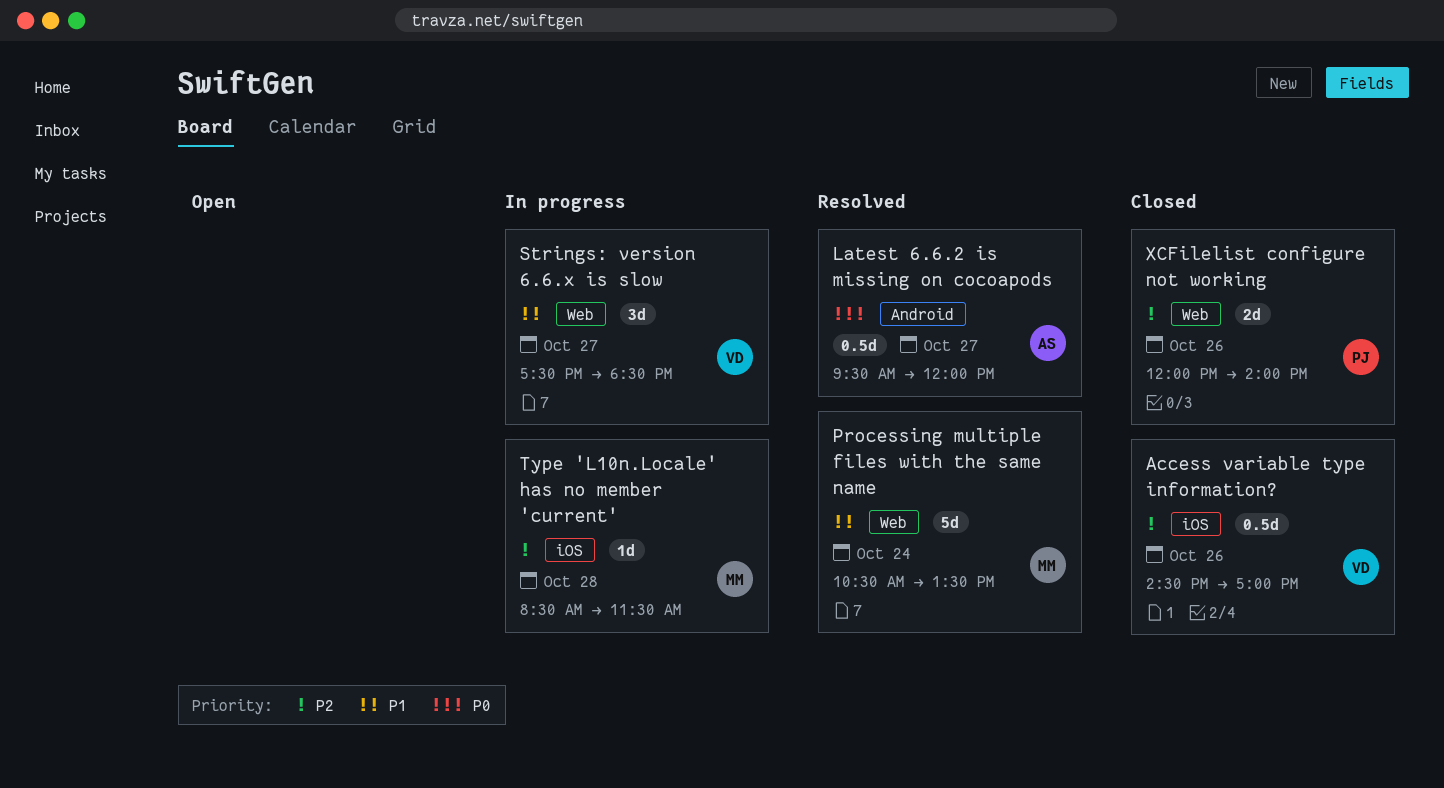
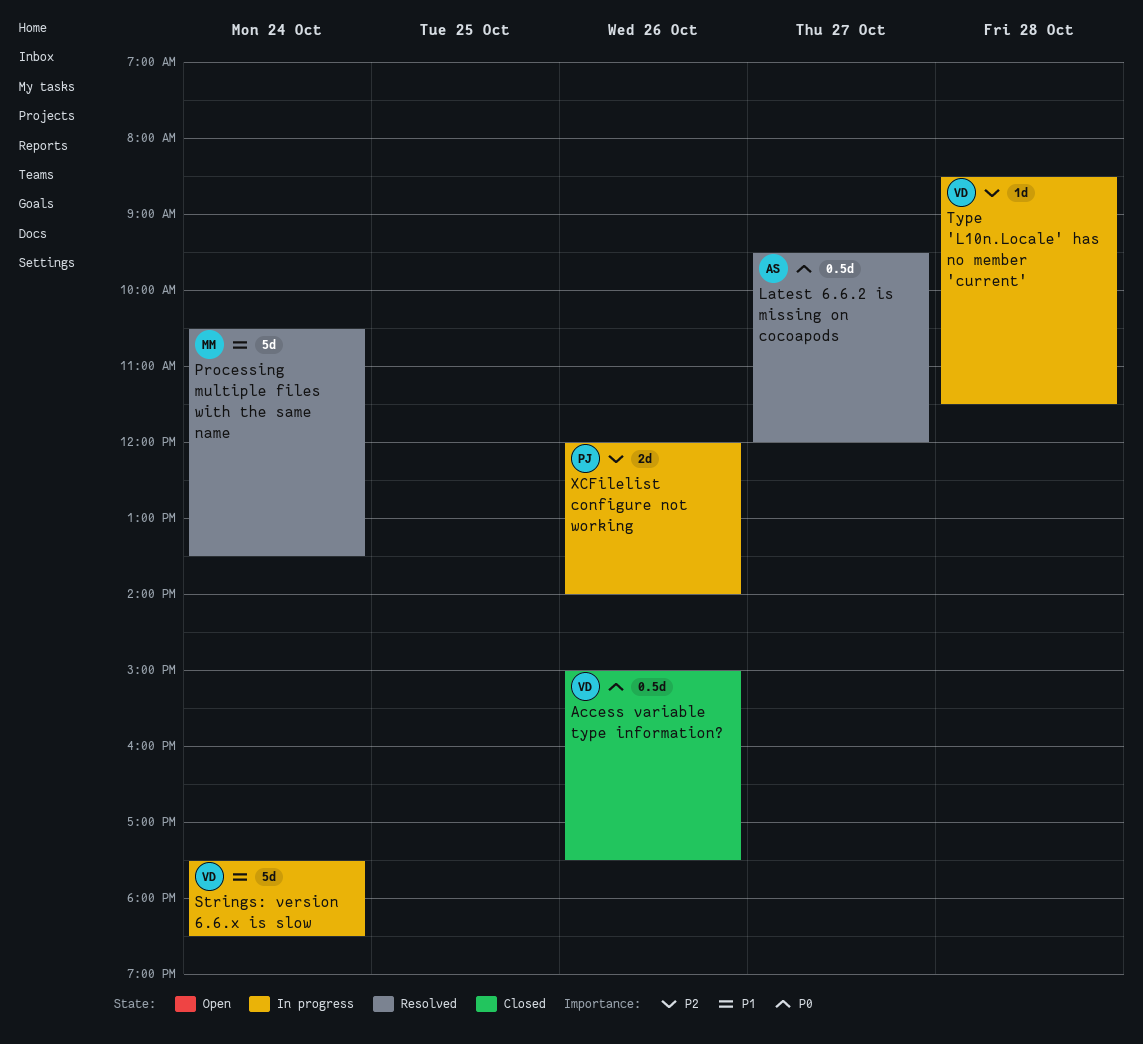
Access variable type information?, priority: P2 -> P0
Access variable type information?, begins: 14:30 -> 15:00
Access variable type information?, ends: 17:00 -> 17:30
Strings: version 6.6.x is slow, estimate: 3d -> 5d
Strings: version 6.6.x is slow, day: Oct 27 -> Oct 24
Type 'L10n.Locale' has no member 'current', owner: MM -> VD
XCFilelist configure not working, status: Closed -> In progress

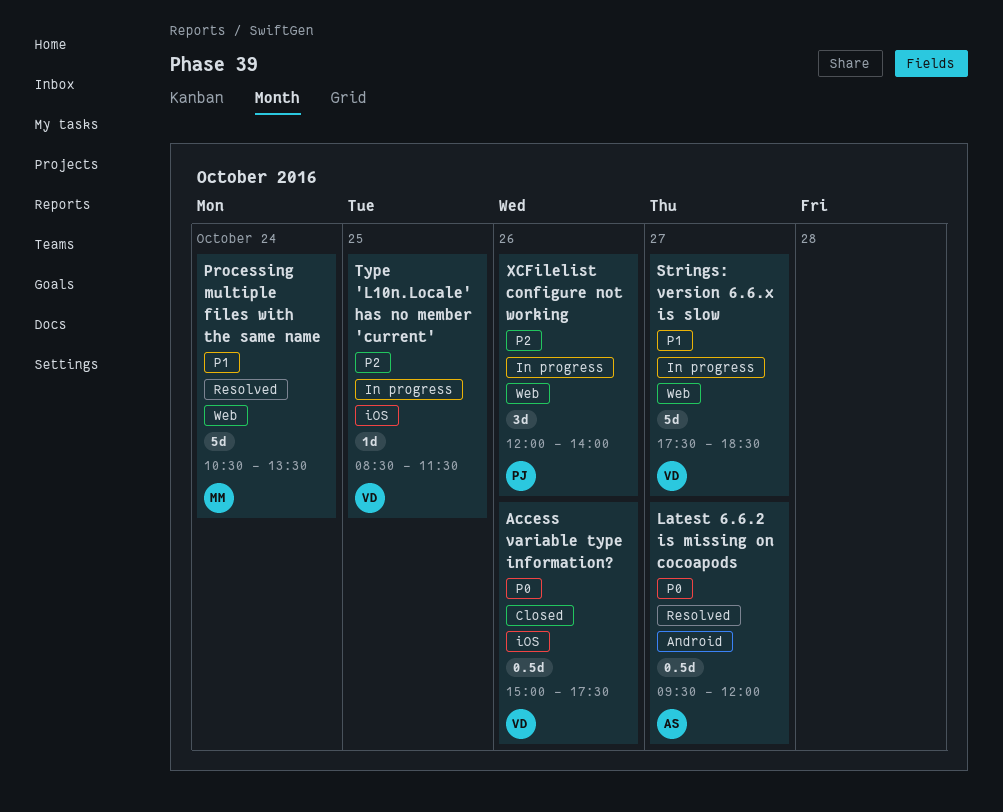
Strings: version 6.6.x is slow, day: Oct 24 -> Oct 27
Type 'L10n.Locale' has no member 'current', day: Oct 28 -> Oct 25
XCFilelist configure not working, estimate: 2d -> 3d

